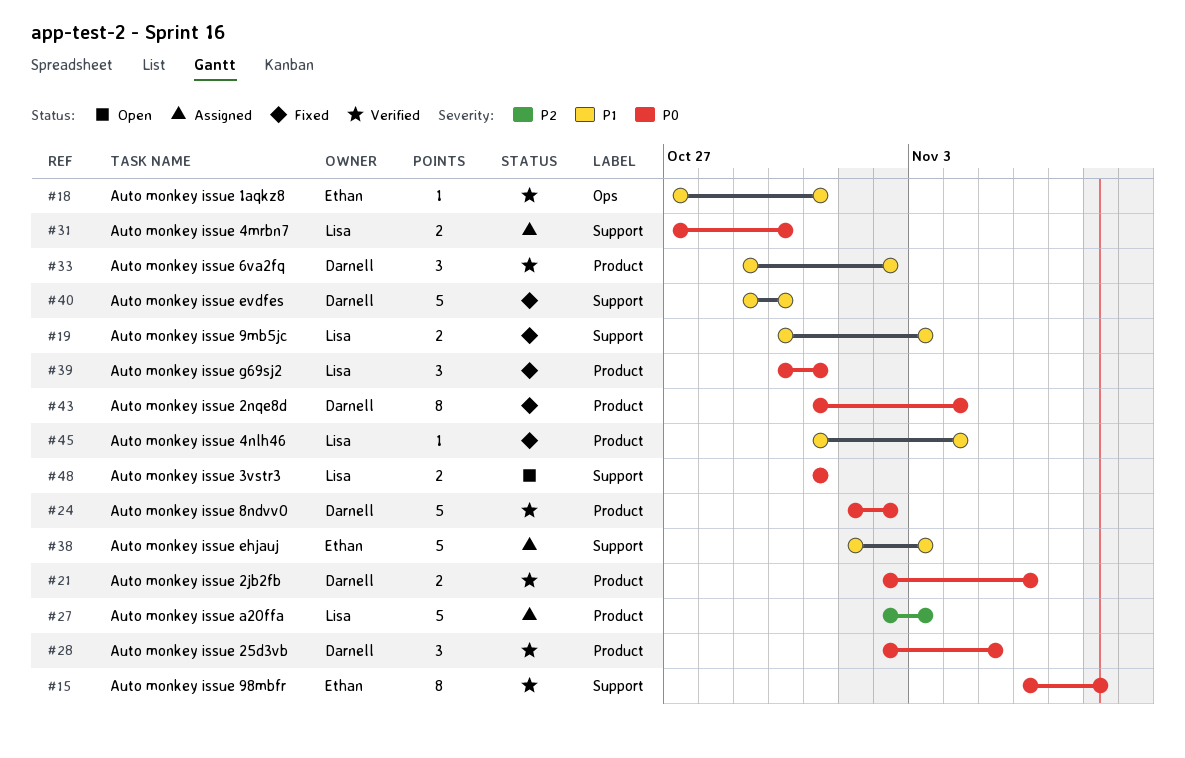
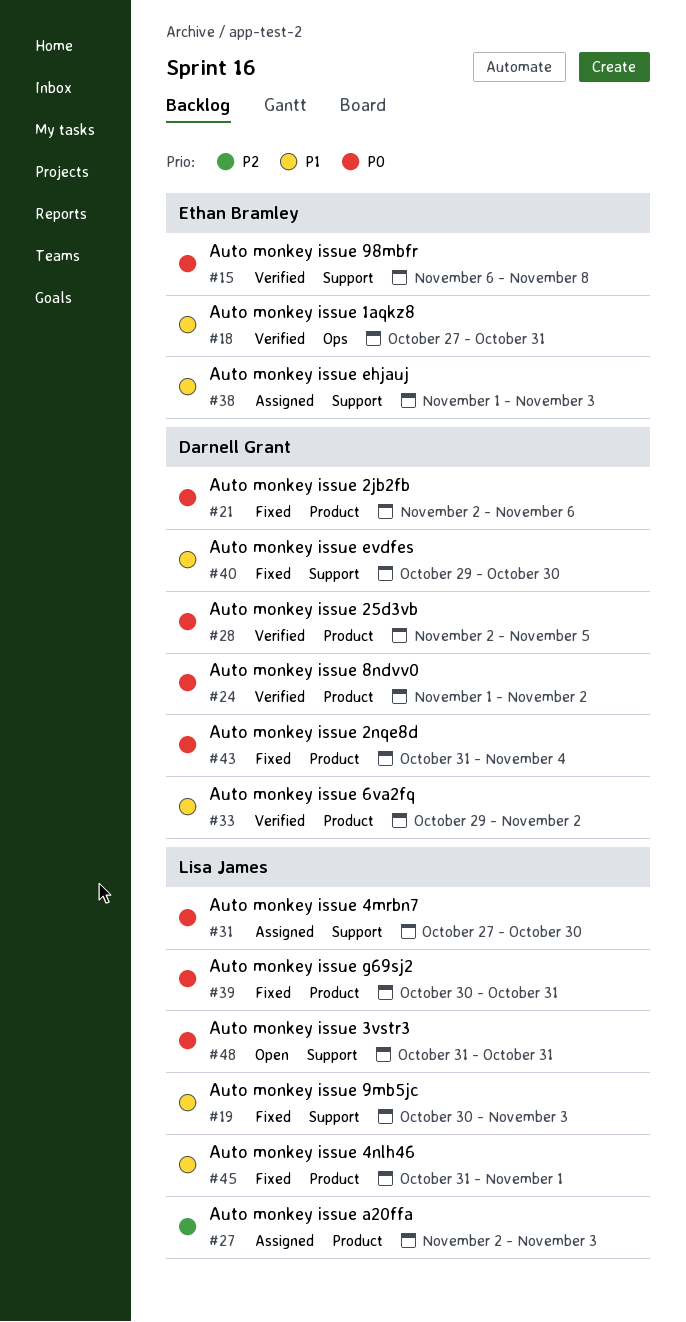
#21, status: Verified -> Fixed
#45, due: Nov 4 -> Nov 1

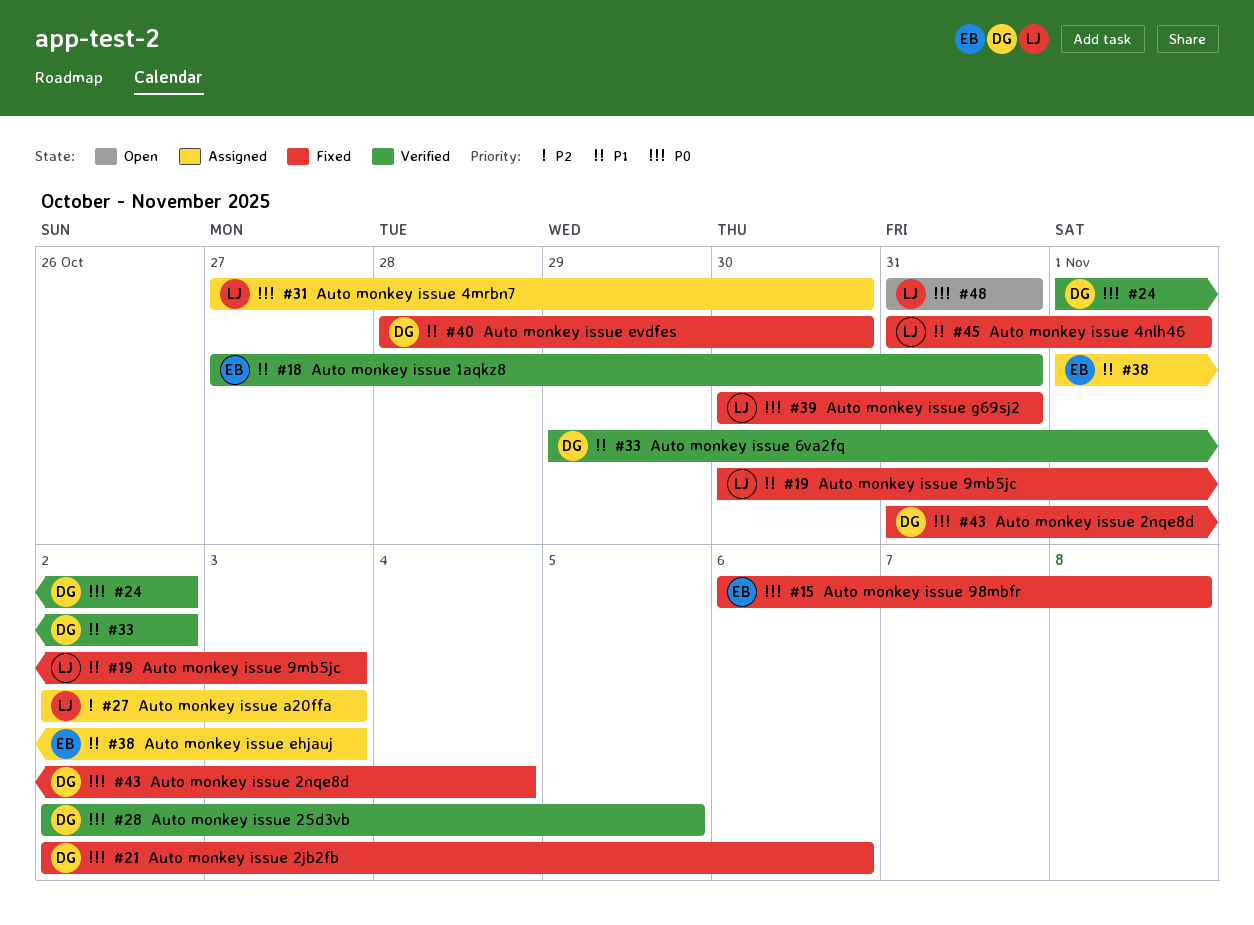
#15, status: Verified -> Fixed
#40, start: Oct 29 -> Oct 28

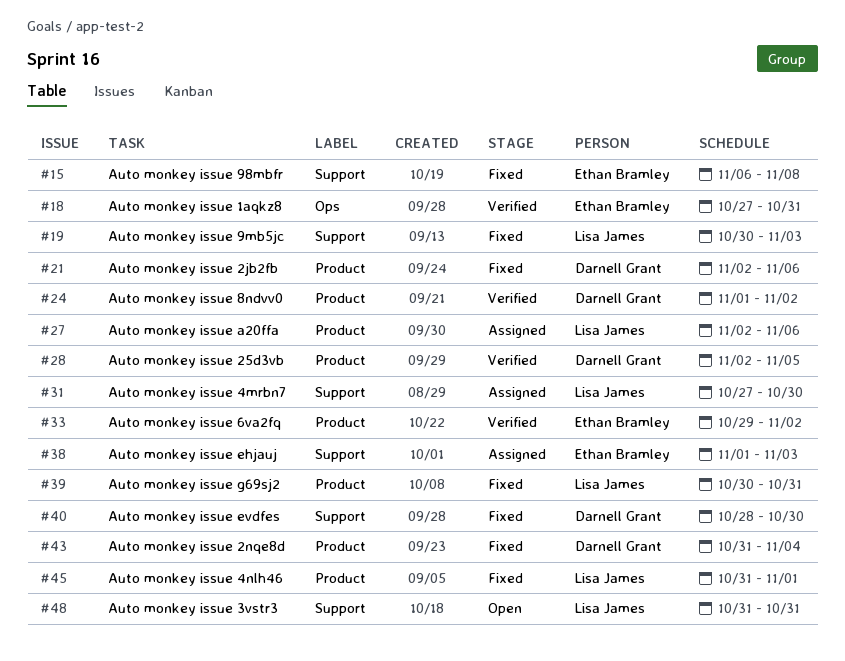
#27, due: Nov 3 -> Nov 6
#33, owner: Darnell Grant -> Ethan Bramley

